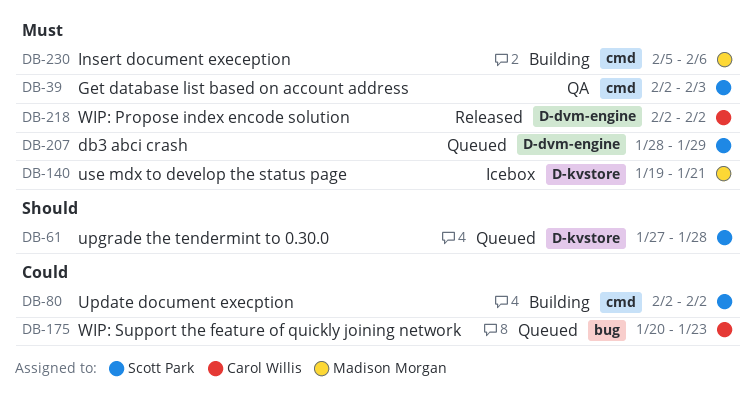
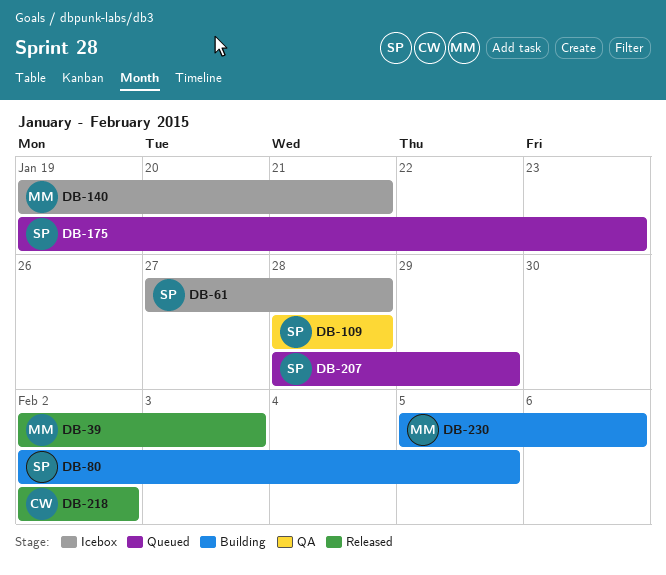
DB-39, status: QA -> Released
DB-39, owner: Scott Park -> Madison Morgan
DB-61, status: Queued -> Icebox
DB-80, due: Feb 2 -> Feb 5
DB-109: none -> present
DB-175, owner: Carol Willis -> Scott Park
DB-175, start: Jan 20 -> Jan 19

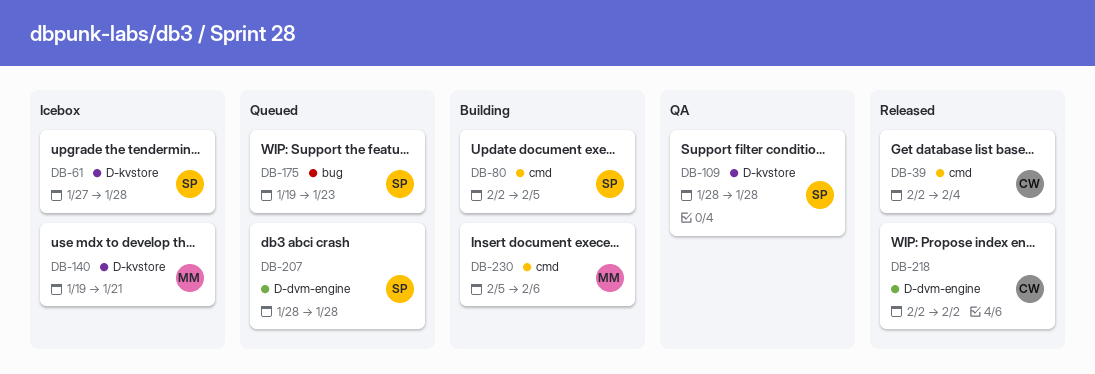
DB-39, owner: MM -> CW
DB-39, due: Feb 3 -> Feb 4
DB-207, due: Jan 29 -> Jan 28

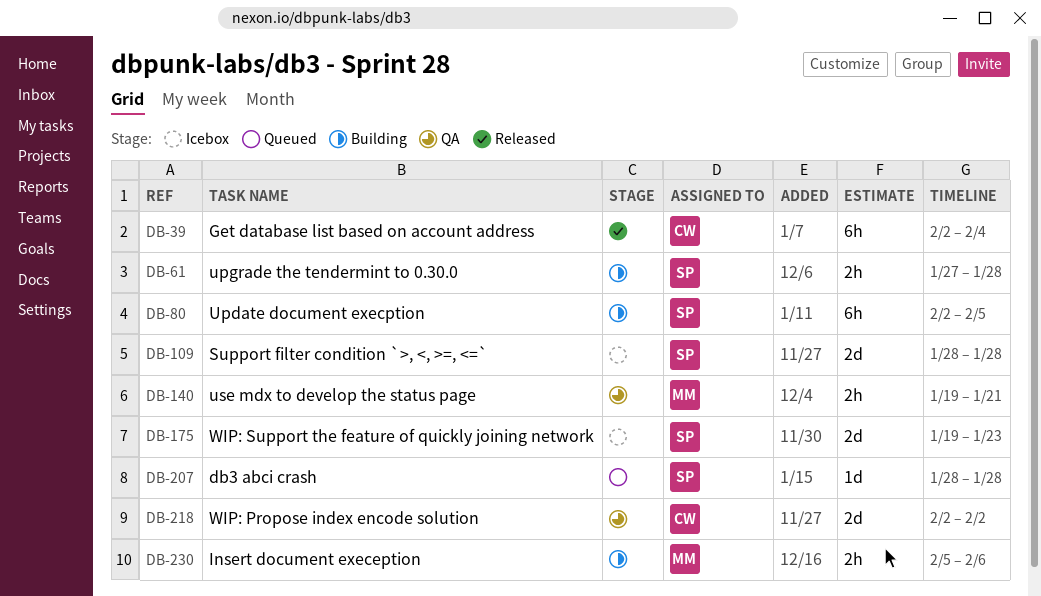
DB-61, status: Icebox -> Building
DB-109, status: QA -> Icebox
DB-140, status: Icebox -> QA
DB-175, status: Queued -> Icebox
DB-218, status: Released -> QA

